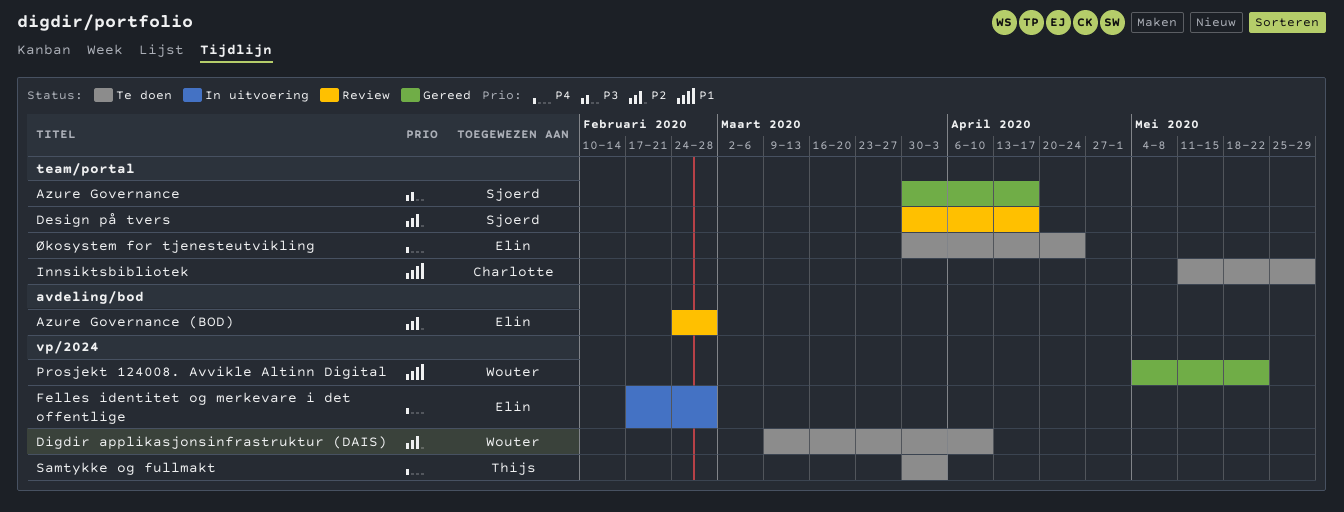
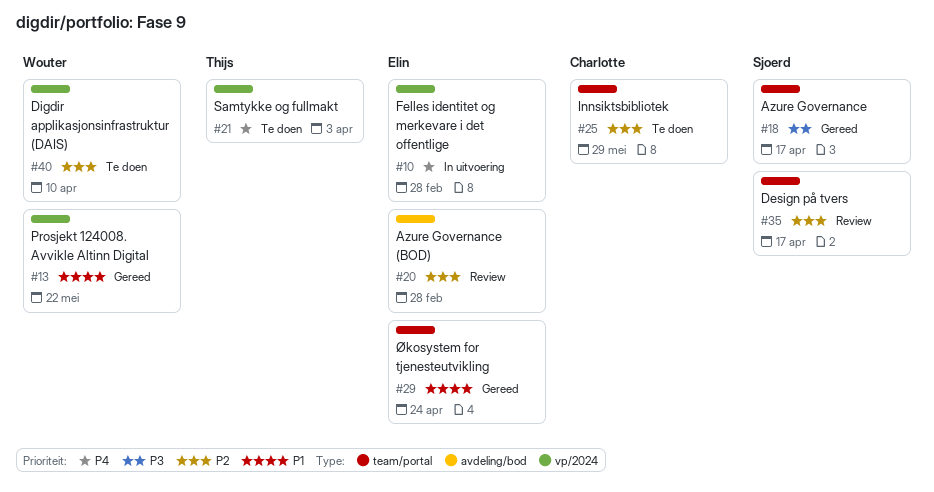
Innsiktsbibliotek, priority: P1 -> P2
Økosystem for tjenesteutvikling, status: Te doen -> Gereed
Økosystem for tjenesteutvikling, priority: P4 -> P1

